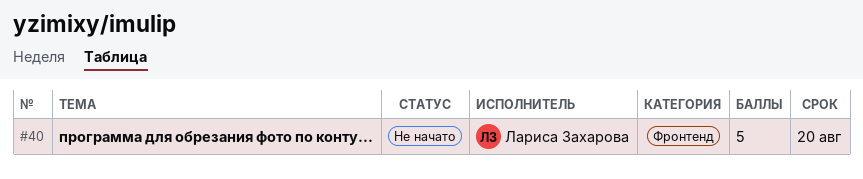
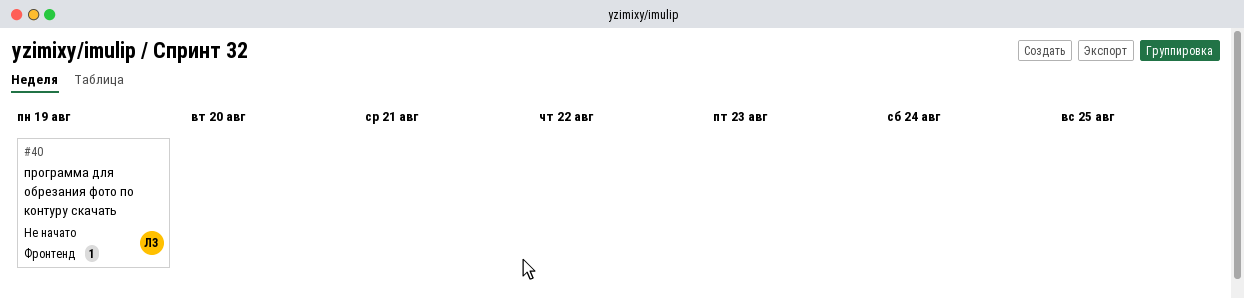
#40, estimate: 5 -> 1
#40, due: Aug 20 -> Aug 19

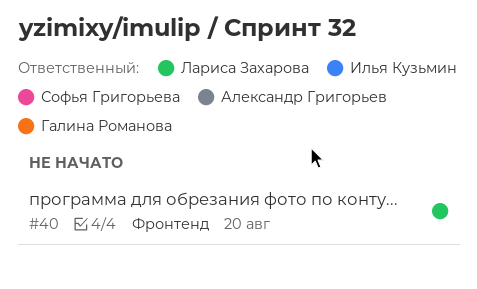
#40, due: Aug 19 -> Aug 20

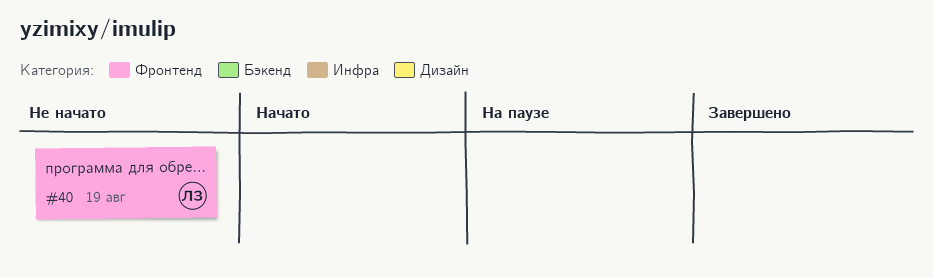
#40, due: Aug 20 -> Aug 19

